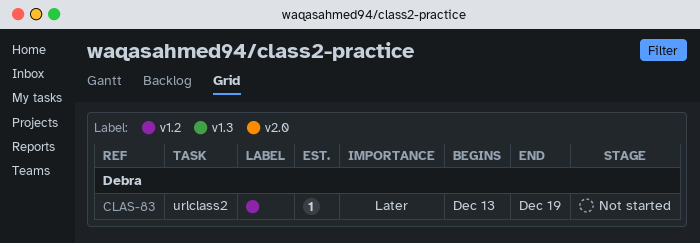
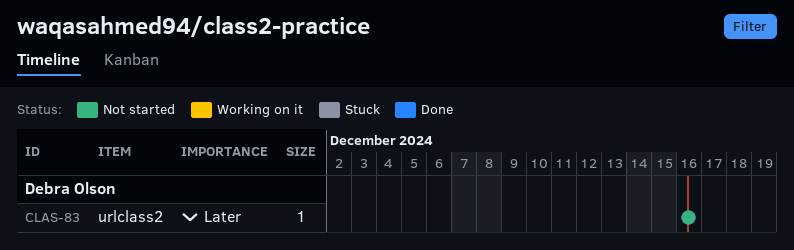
CLAS-83, start: Dec 13 -> Dec 16
CLAS-83, due: Dec 19 -> Dec 16

